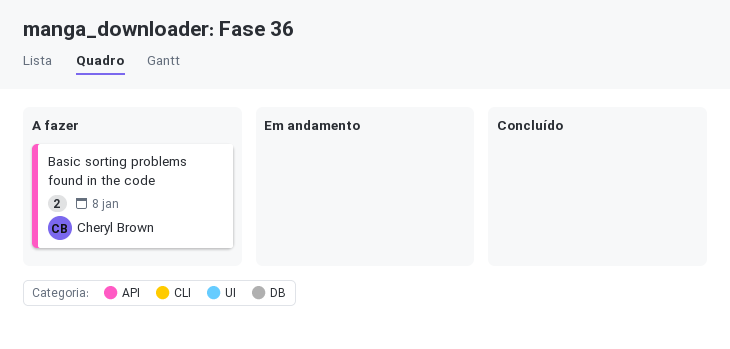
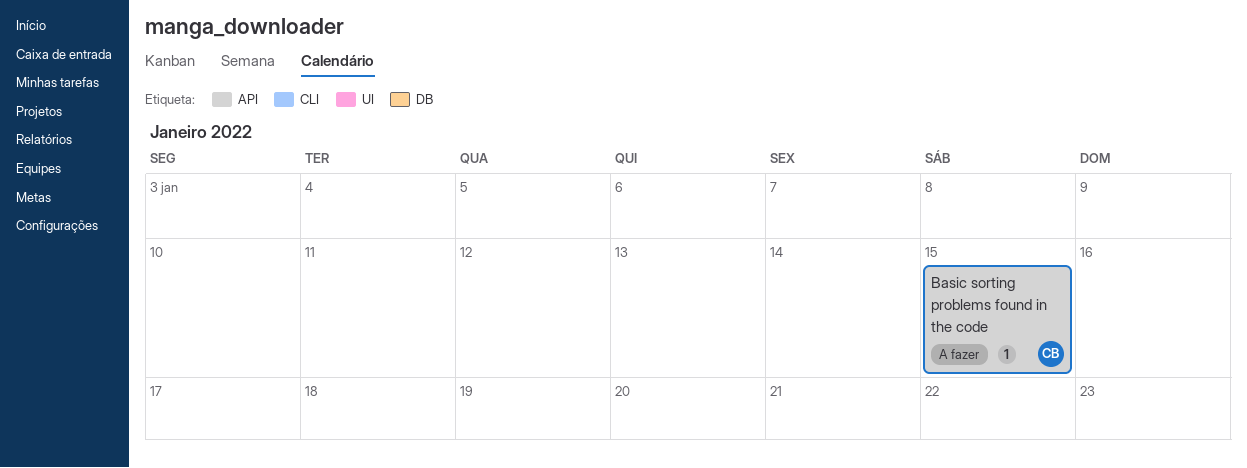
Basic sorting problems found in the code, estimate: 2 -> 1
Basic sorting problems found in the code, due: Jan 8 -> Jan 15

